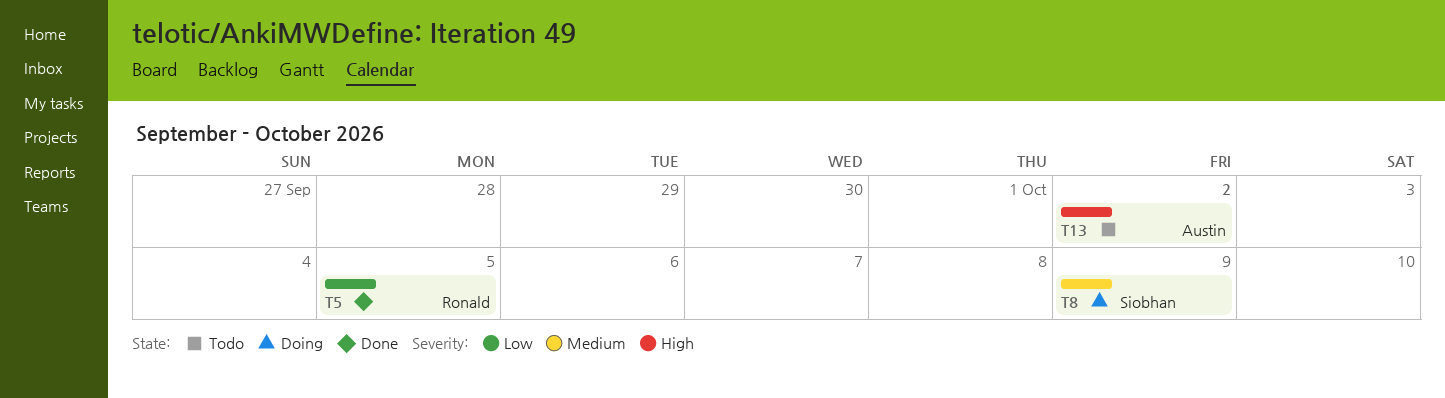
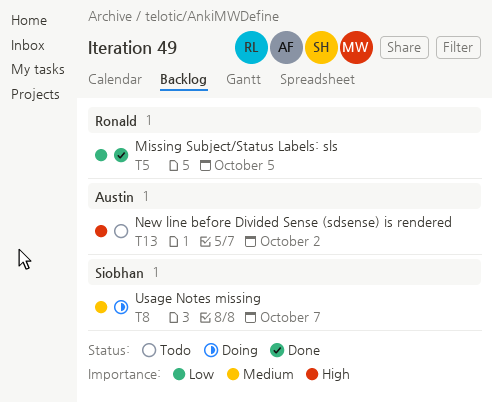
T8, due: Oct 9 -> Oct 7

